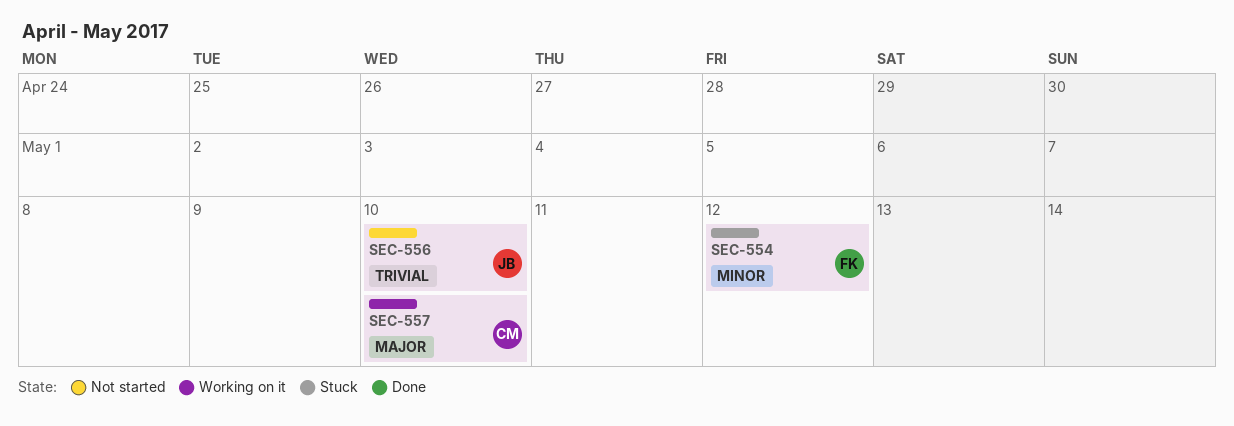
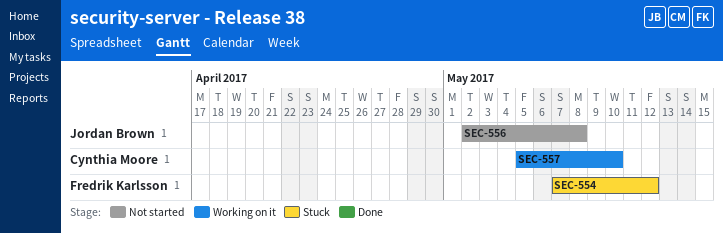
SEC-556, due: May 10 -> May 8

